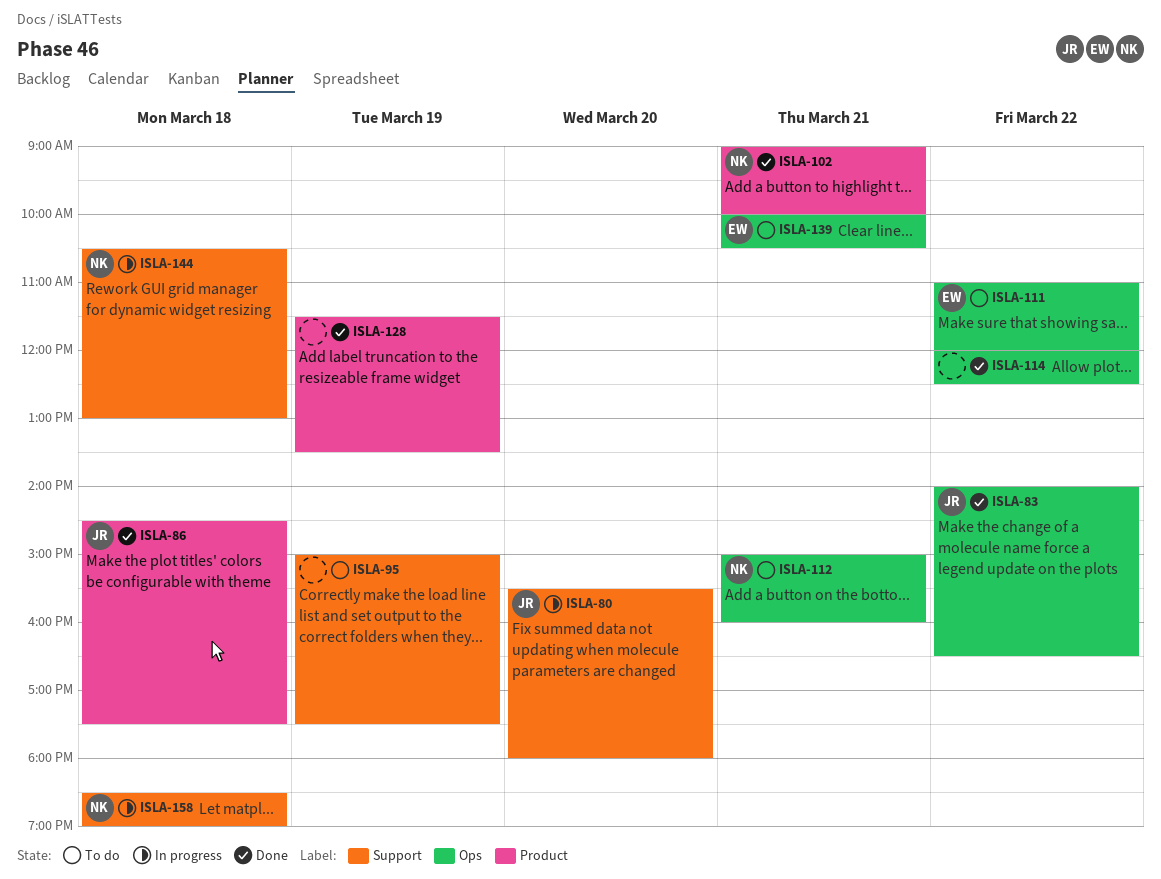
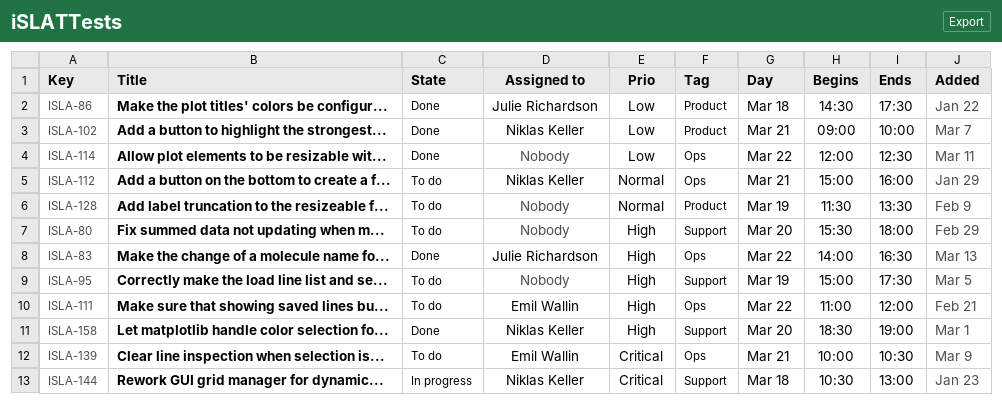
ISLA-80, status: In progress -> To do
ISLA-80, owner: Julie Richardson -> none
ISLA-128, status: Done -> To do
ISLA-158, status: In progress -> Done
ISLA-158, day: Mar 18 -> Mar 20

